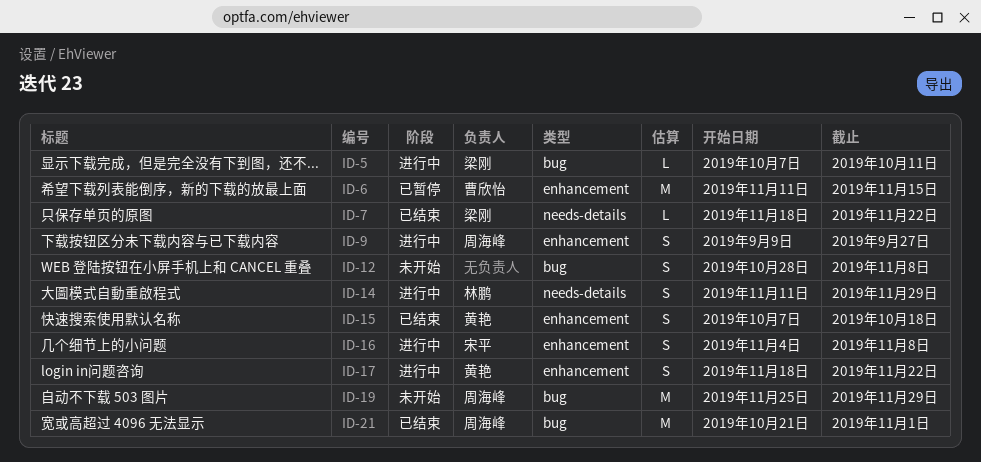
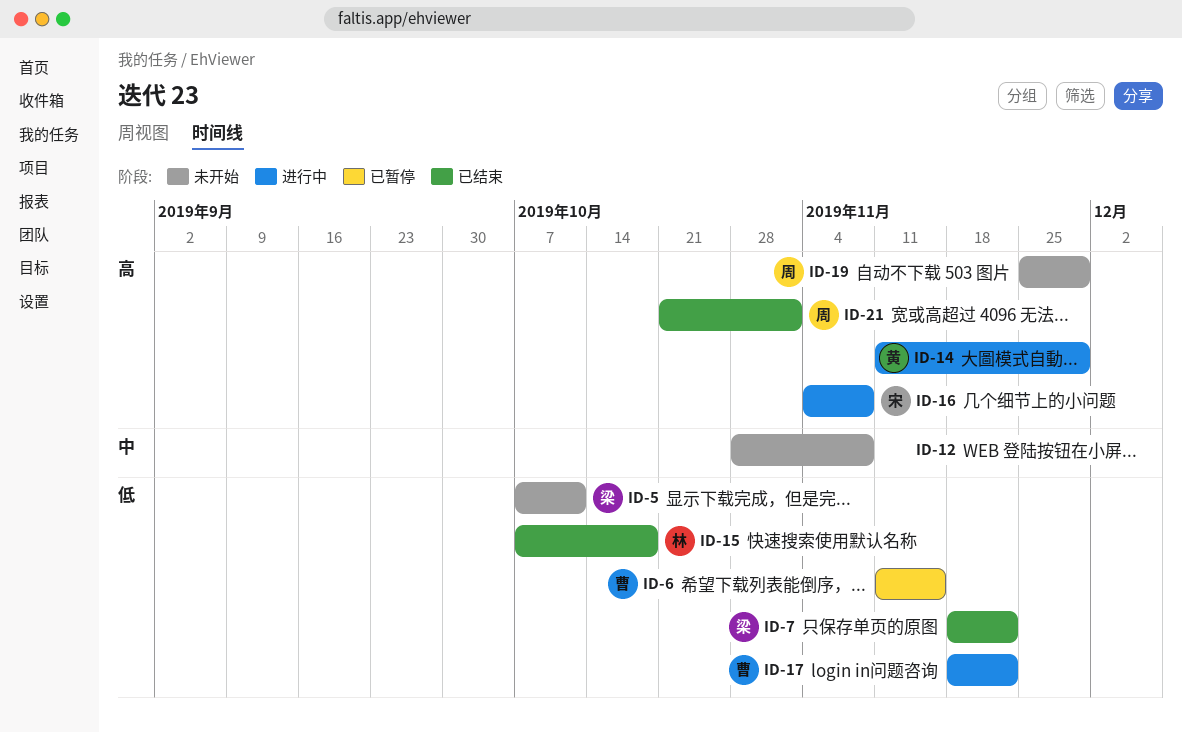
ID-5, status: 进行中 -> 未开始
ID-9: present -> none
ID-14, owner: 林鹏 -> 黄艳
ID-15, owner: 黄艳 -> 林鹏
ID-17, owner: 黄艳 -> 曹欣怡

